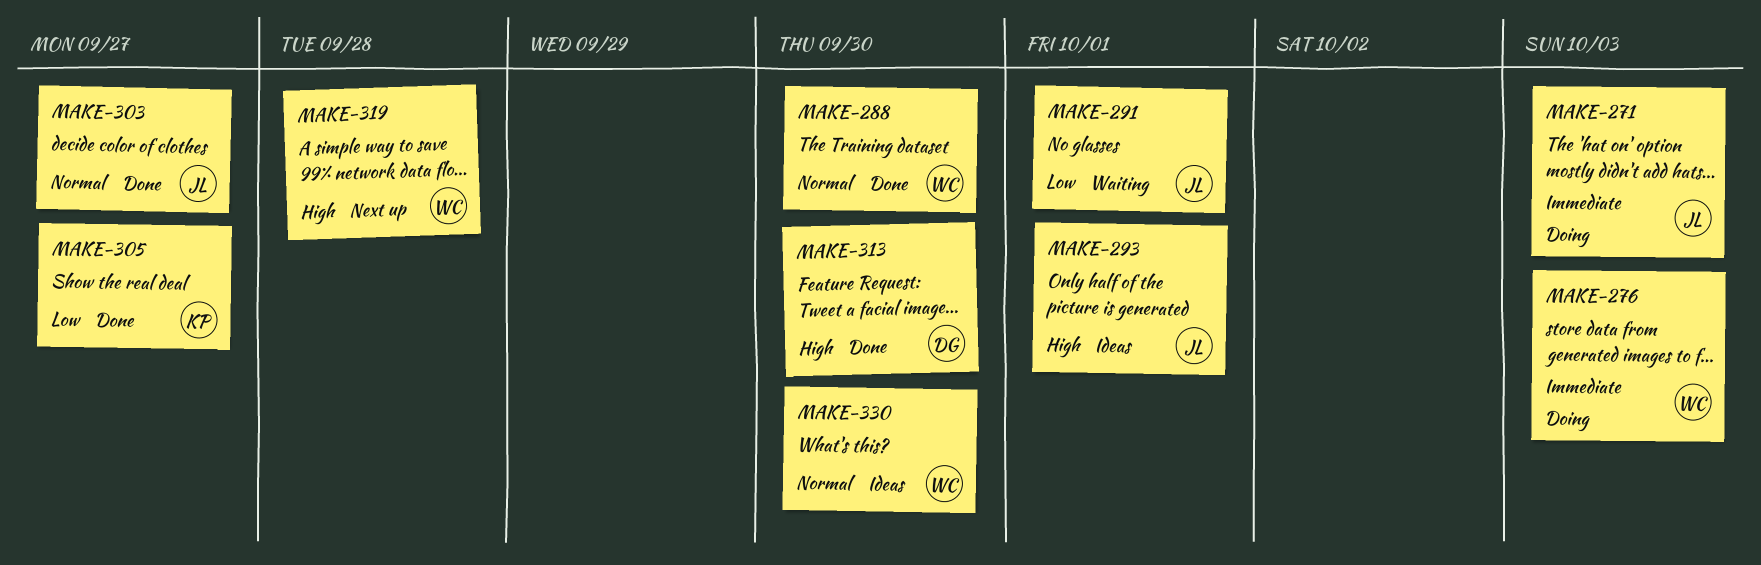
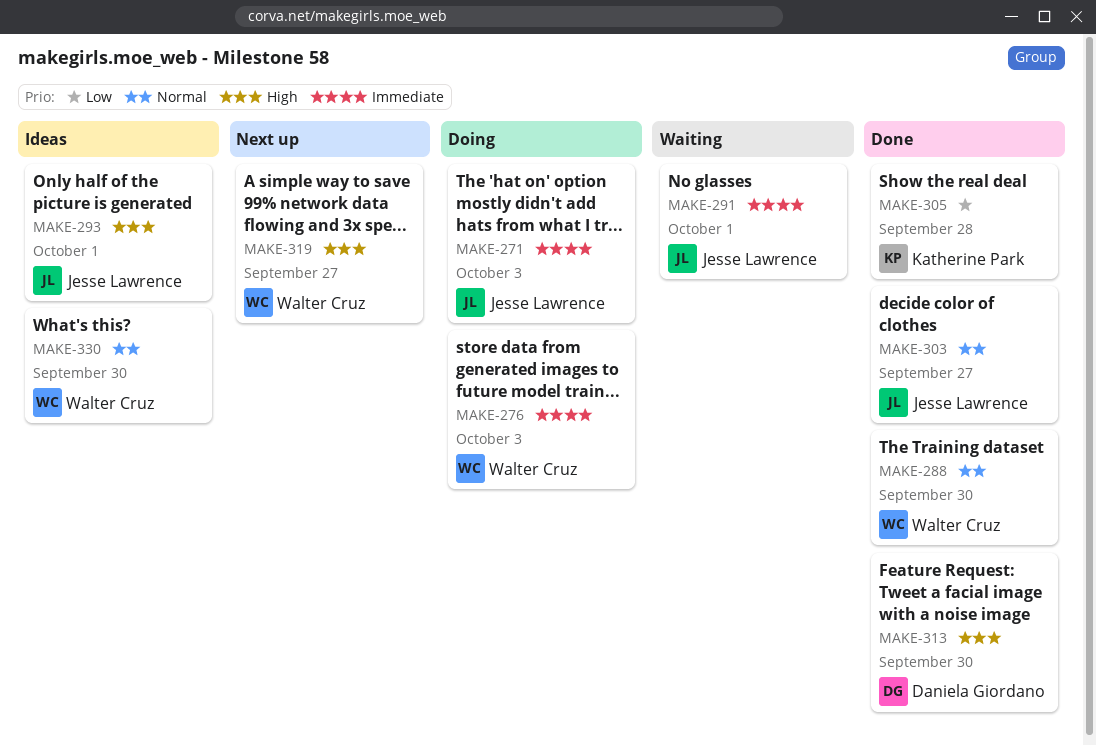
MAKE-291, priority: Low -> Immediate
MAKE-305, due: Sep 27 -> Sep 28
MAKE-319, due: Sep 28 -> Sep 27

